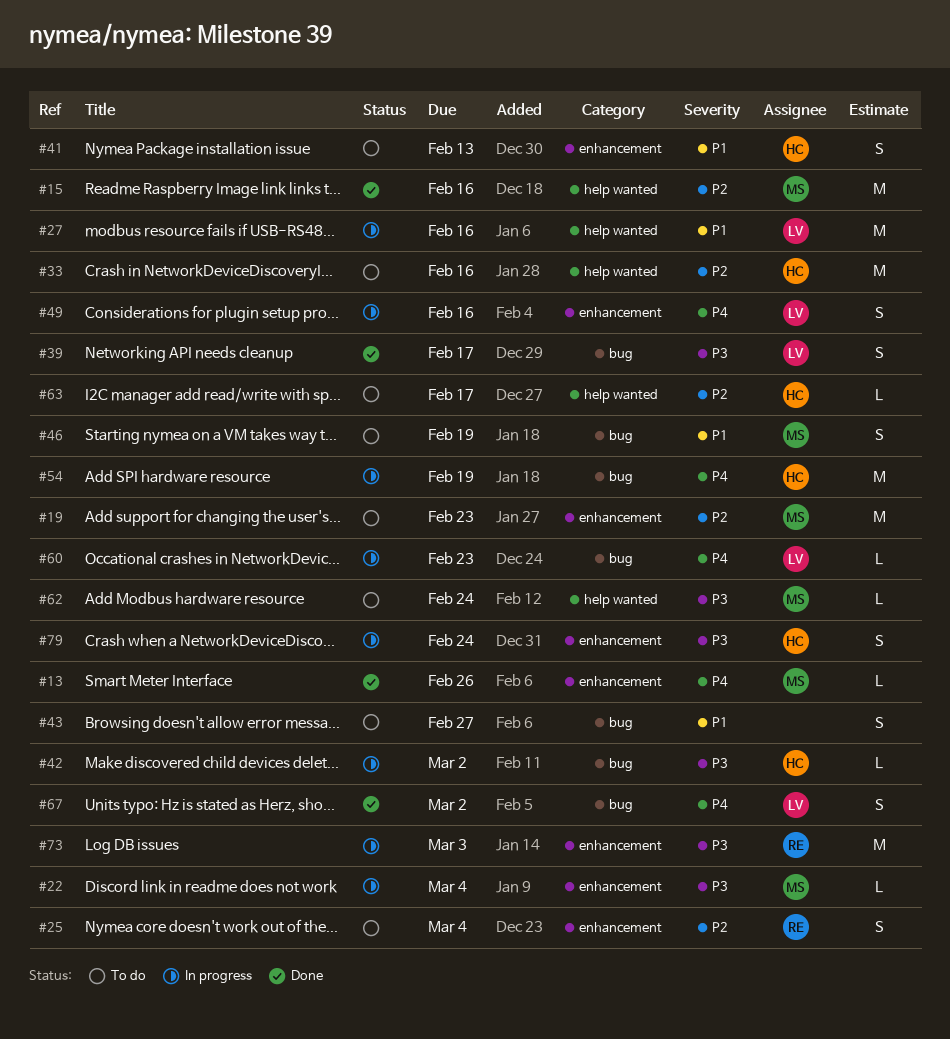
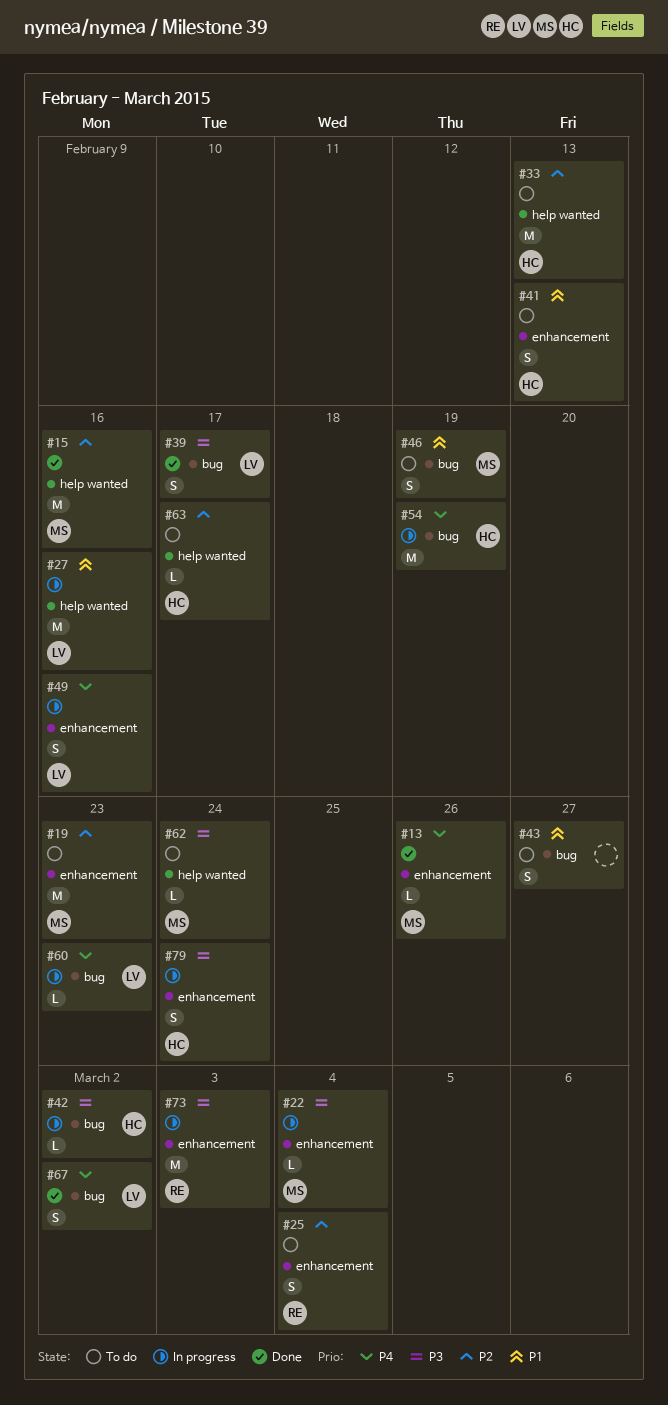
#33, due: Feb 16 -> Feb 13

